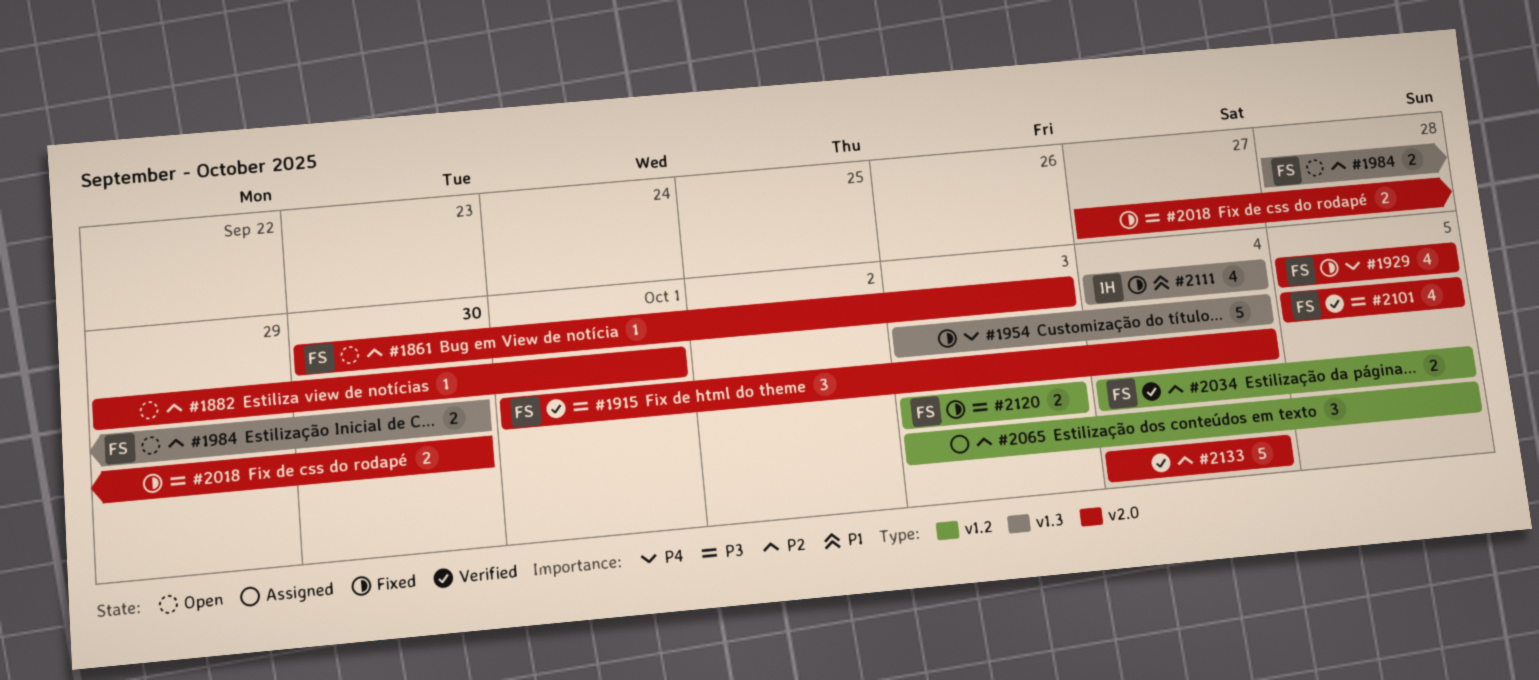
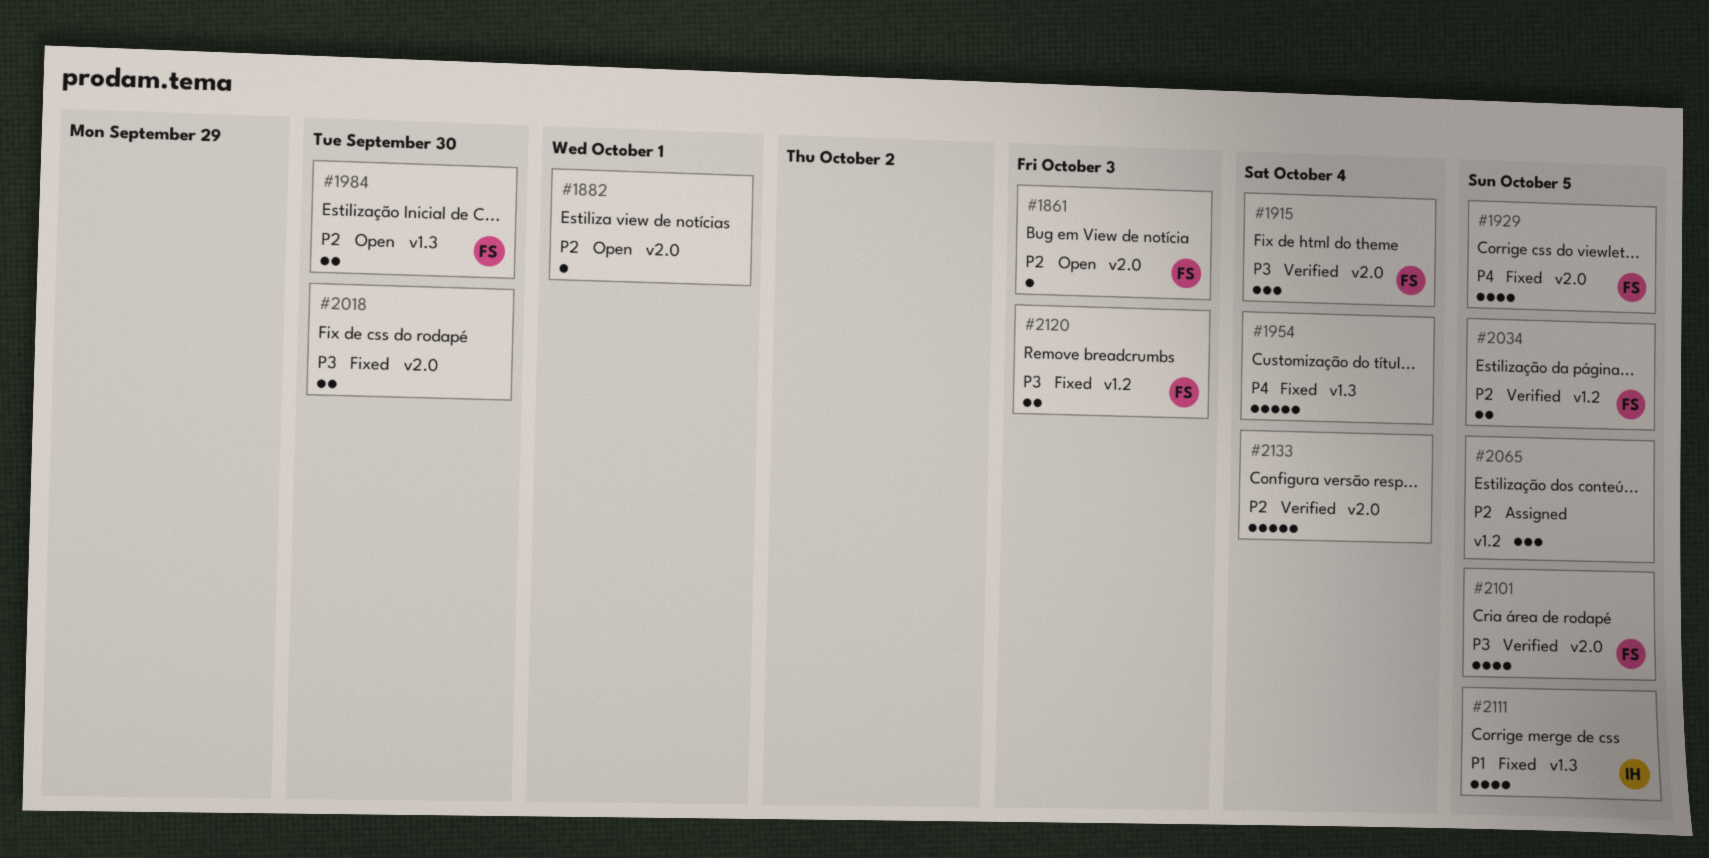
#2111, due: Oct 4 -> Oct 5

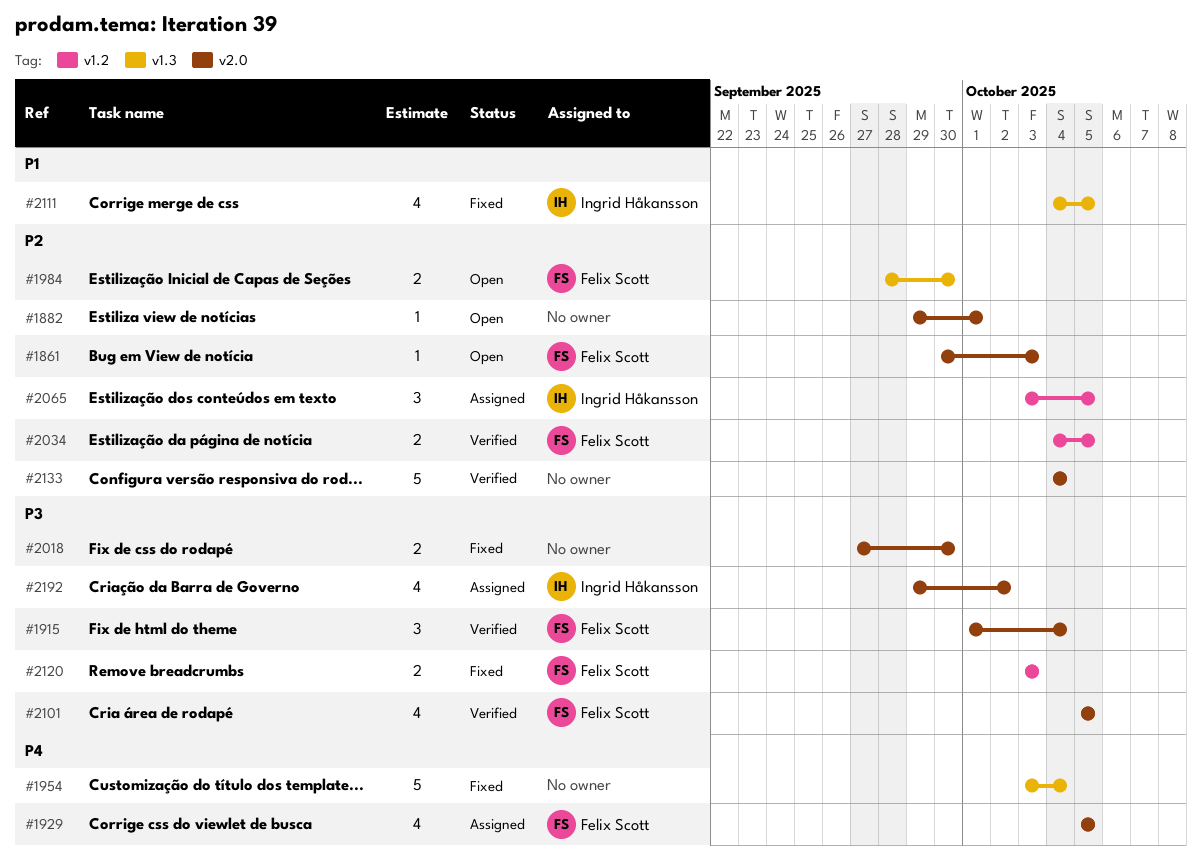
#1929, status: Fixed -> Assigned
#2065, owner: none -> Ingrid Håkansson
#2192: none -> present

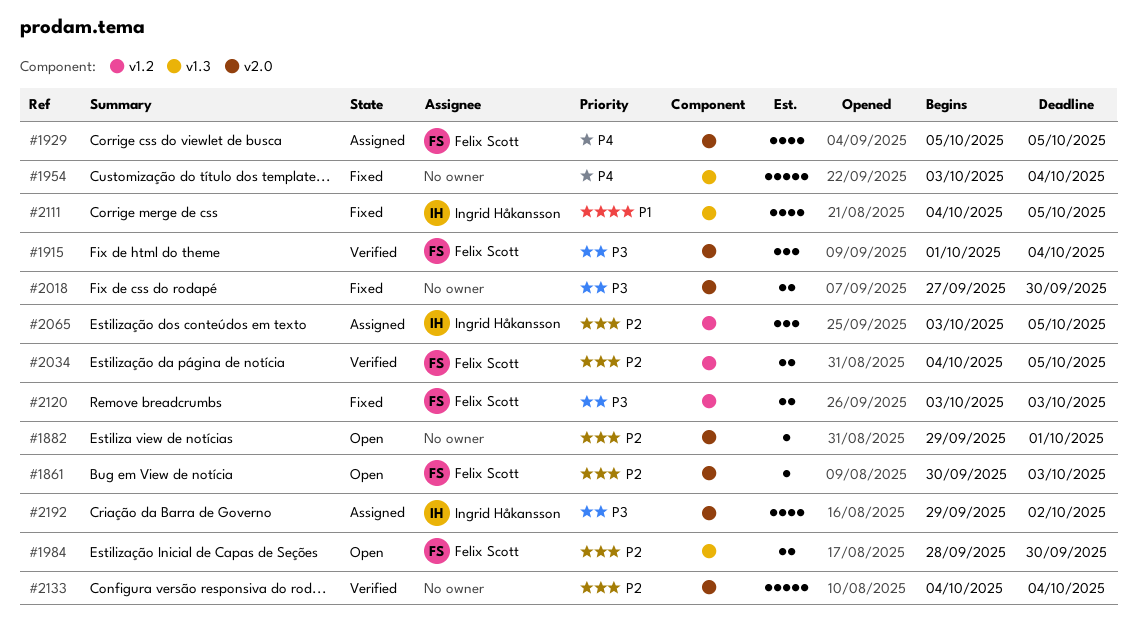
#2101: present -> none

